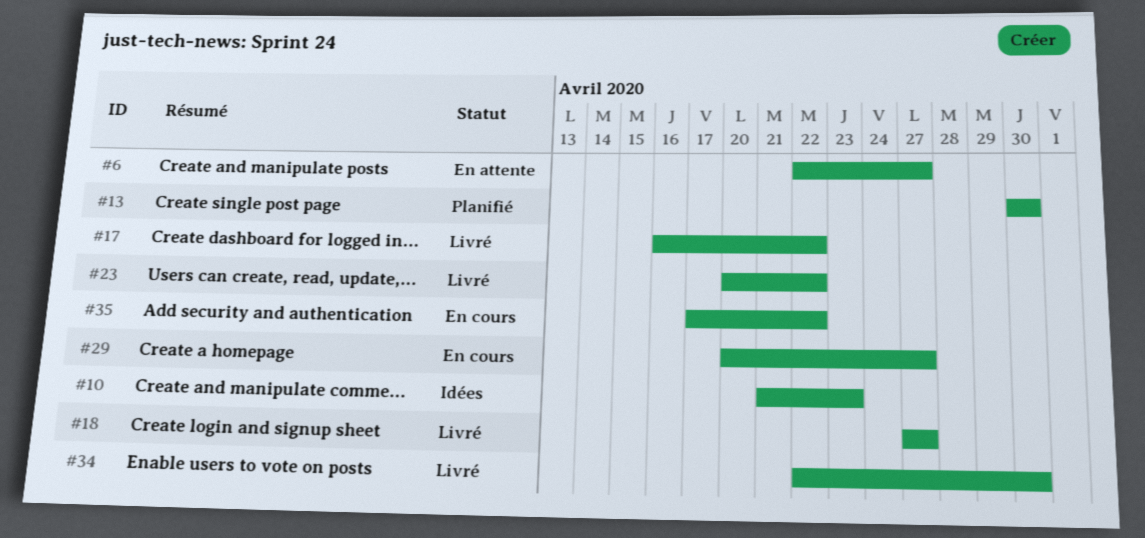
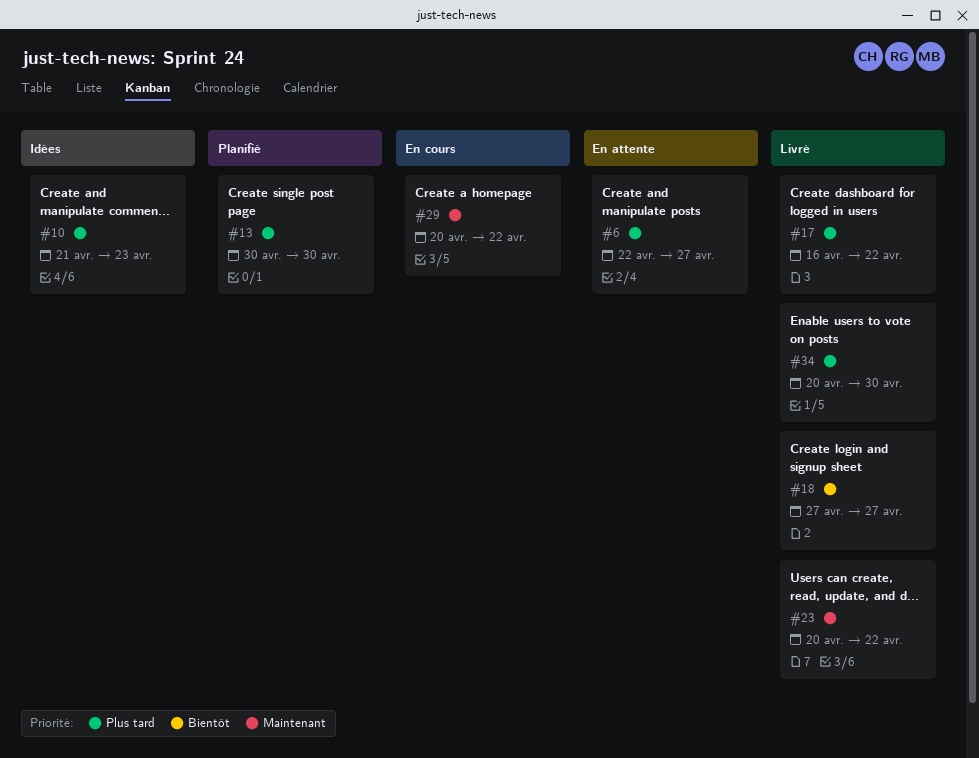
#29, due: Apr 27 -> Apr 22
#34, start: Apr 22 -> Apr 20
#35: present -> none

